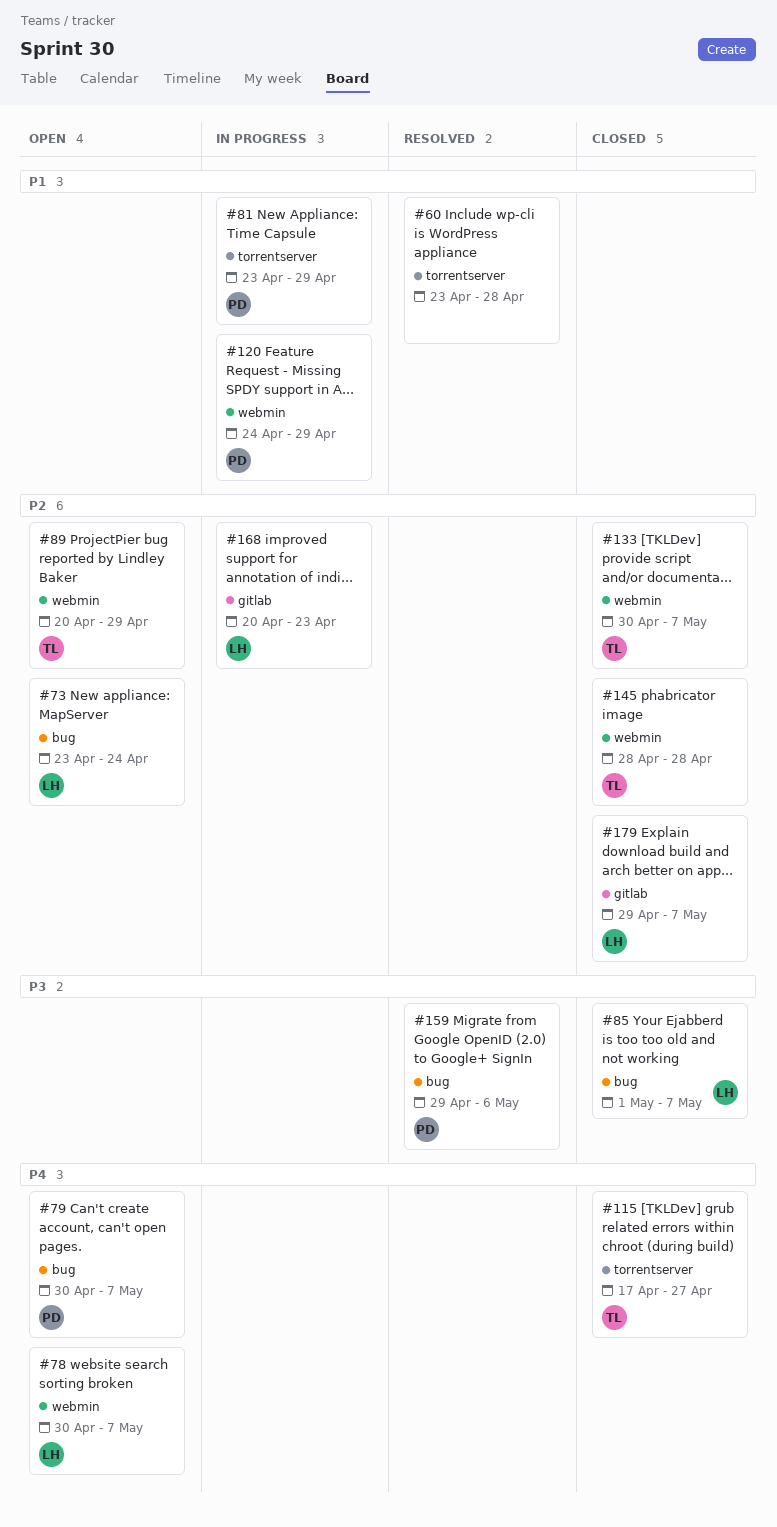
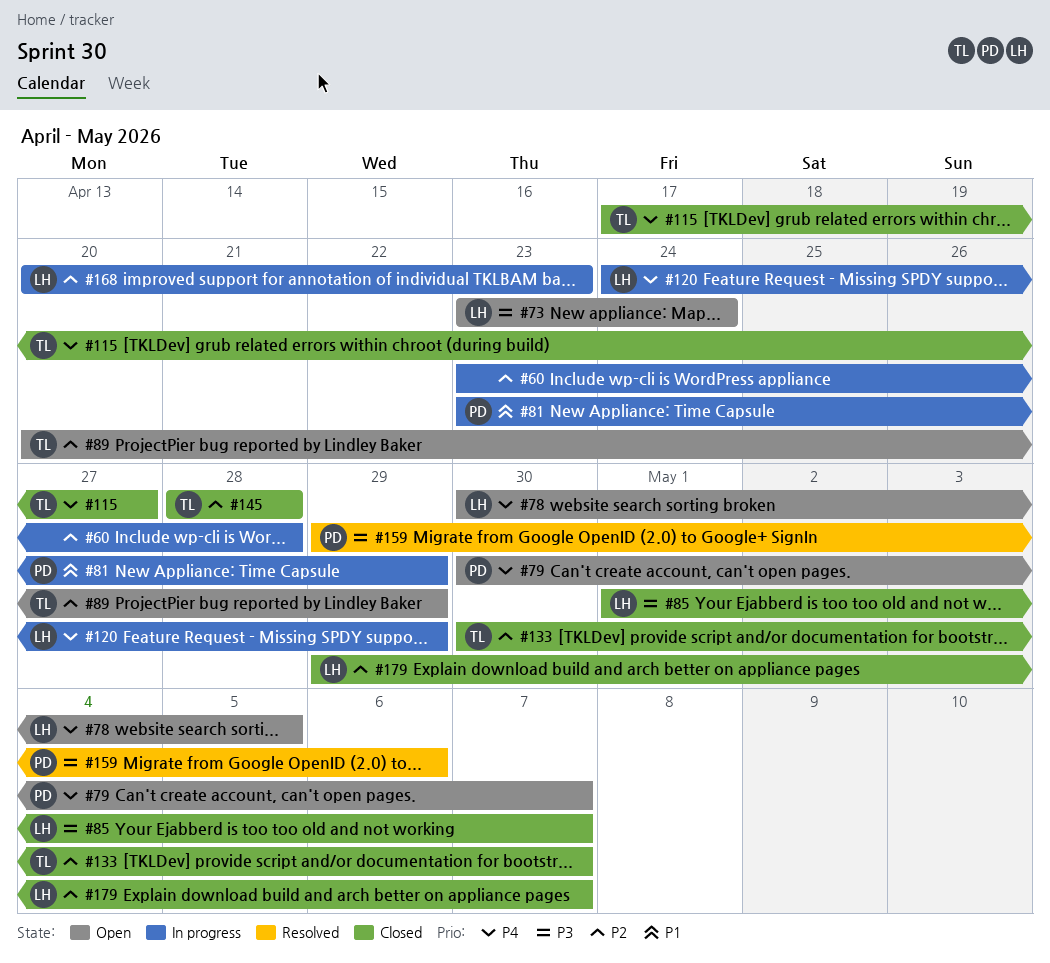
#60, status: Resolved -> In progress
#60, priority: P1 -> P2
#73, priority: P2 -> P3
#78, due: May 7 -> May 5
#120, owner: PD -> LH
#120, priority: P1 -> P4

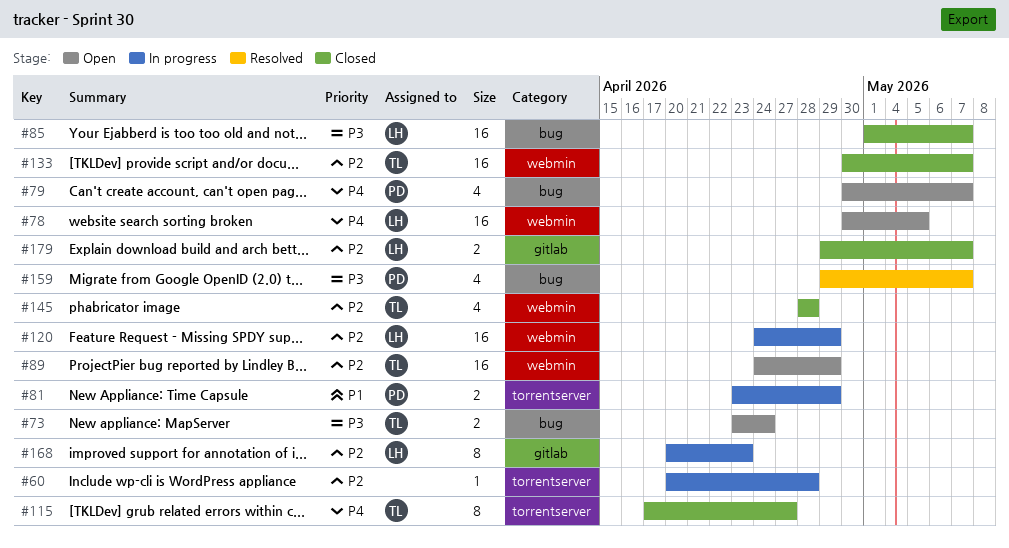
#60, start: Apr 23 -> Apr 20
#73, owner: LH -> TL
#89, start: Apr 20 -> Apr 24
#120, priority: P4 -> P2
#159, due: May 6 -> May 7

